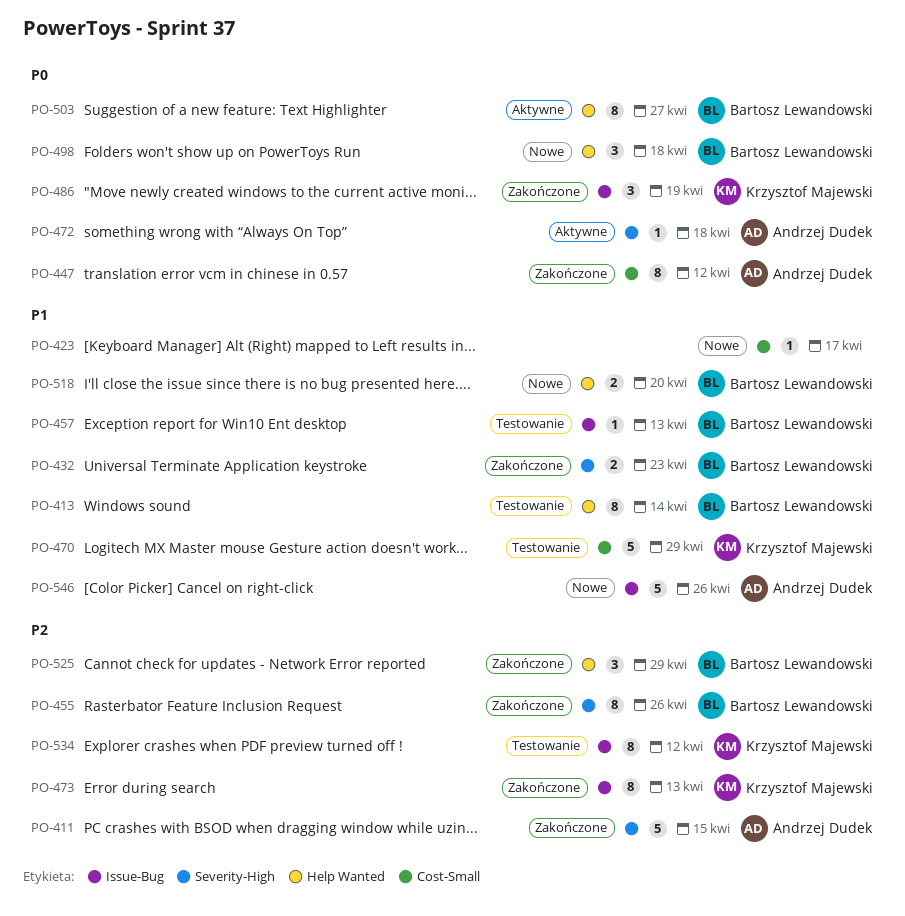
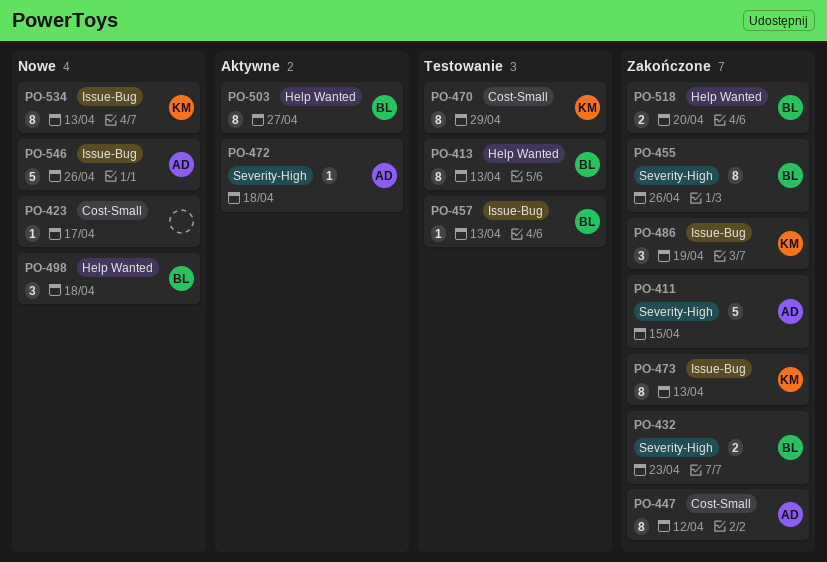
PO-413, due: Apr 14 -> Apr 13
PO-470, estimate: 5 -> 8
PO-518, status: Nowe -> Zakończone
PO-525: present -> none
PO-534, status: Testowanie -> Nowe
PO-534, due: Apr 12 -> Apr 13

